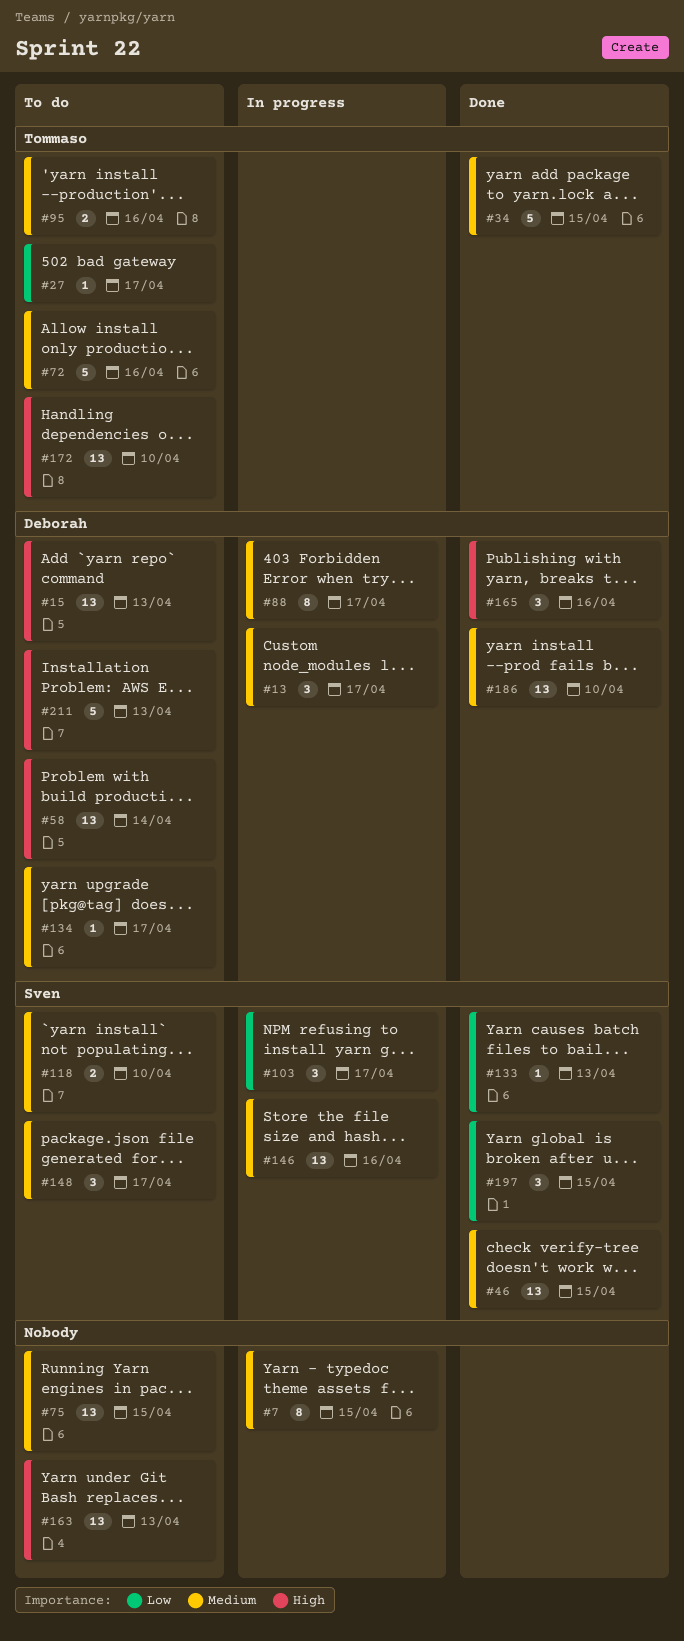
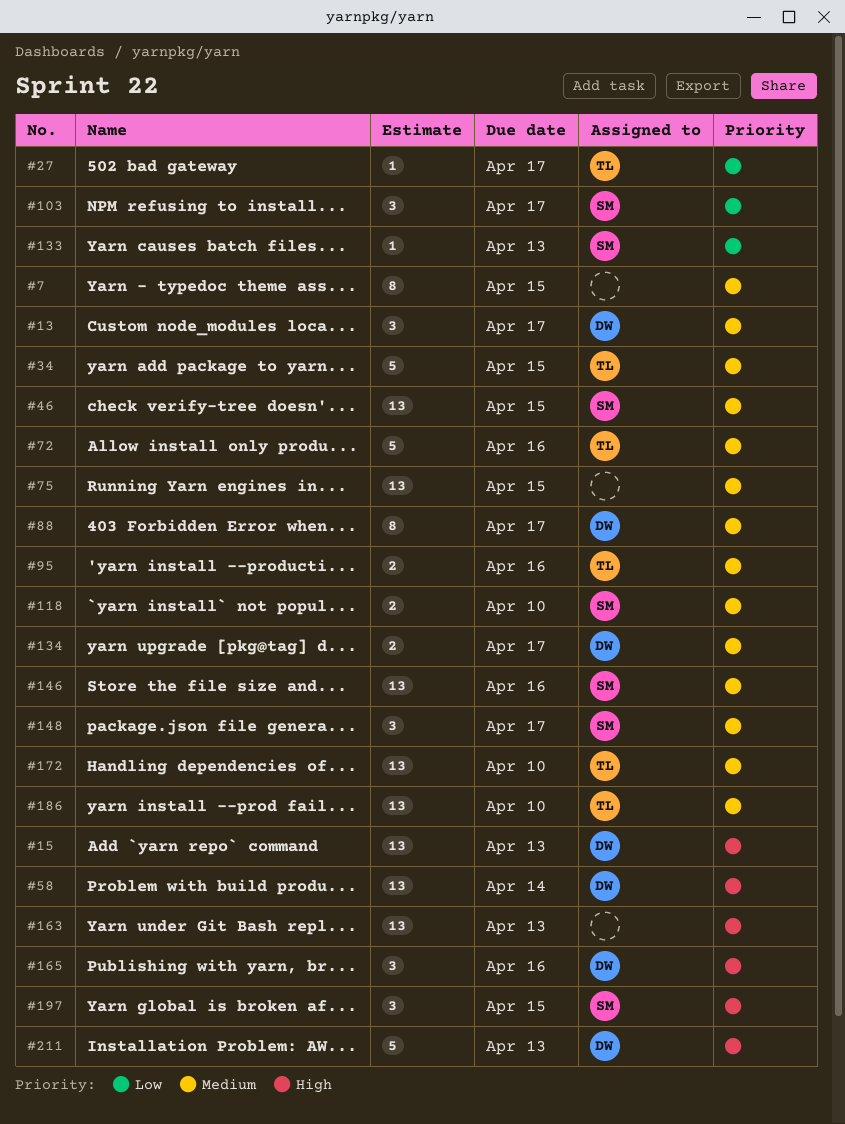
#134, estimate: 1 -> 2
#172, priority: High -> Medium
#186, owner: Deborah -> Tommaso
#197, priority: Low -> High

